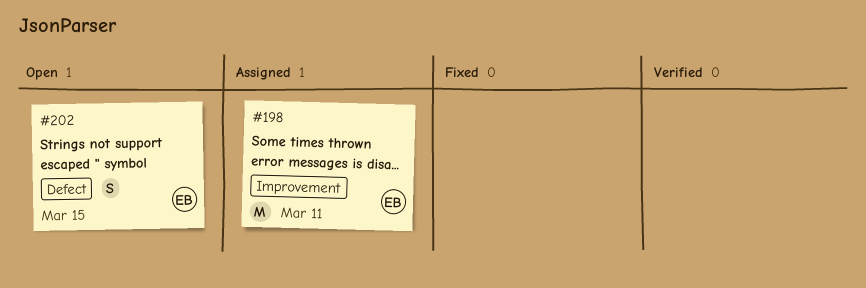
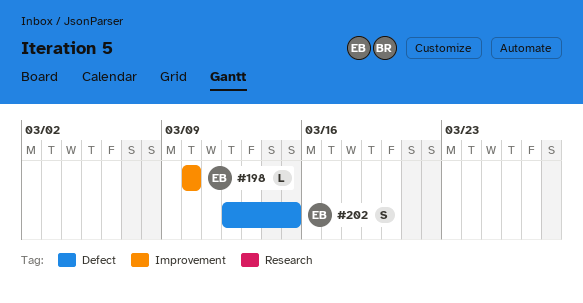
#198, estimate: M -> L
#198, due: Mar 11 -> Mar 10

